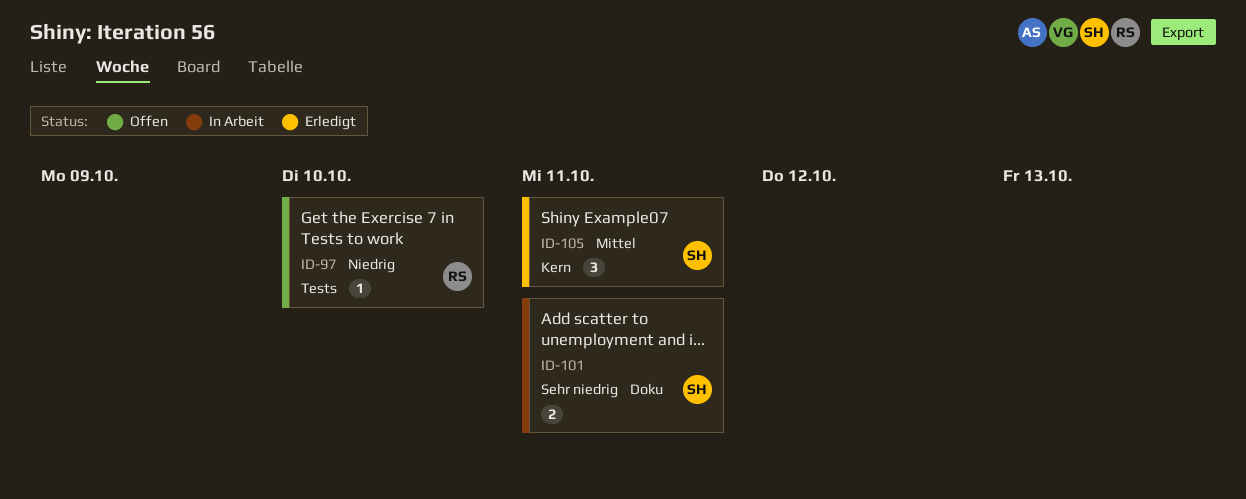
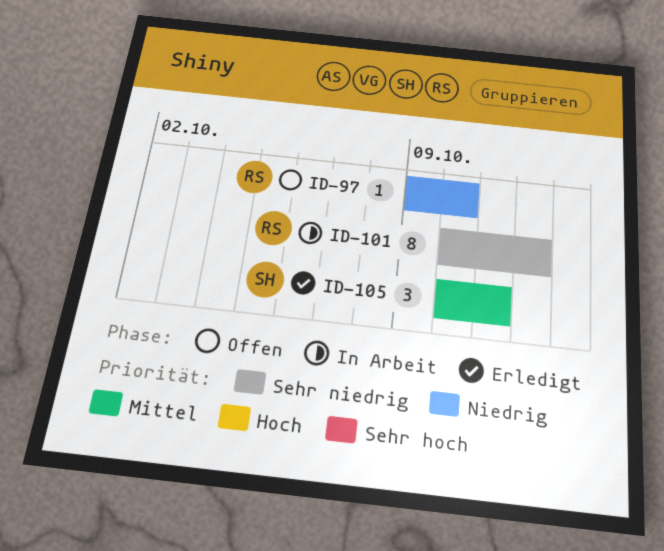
ID-101, owner: SH -> RS
ID-101, estimate: 2 -> 8
ID-101, due: Oct 11 -> Oct 12

